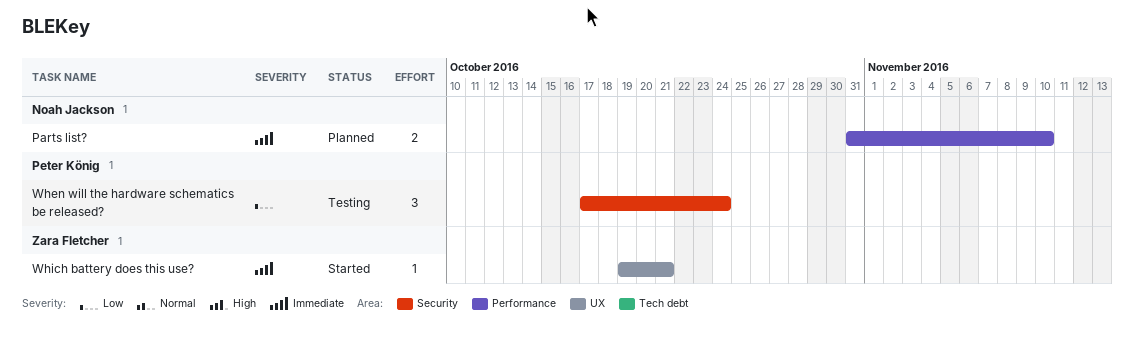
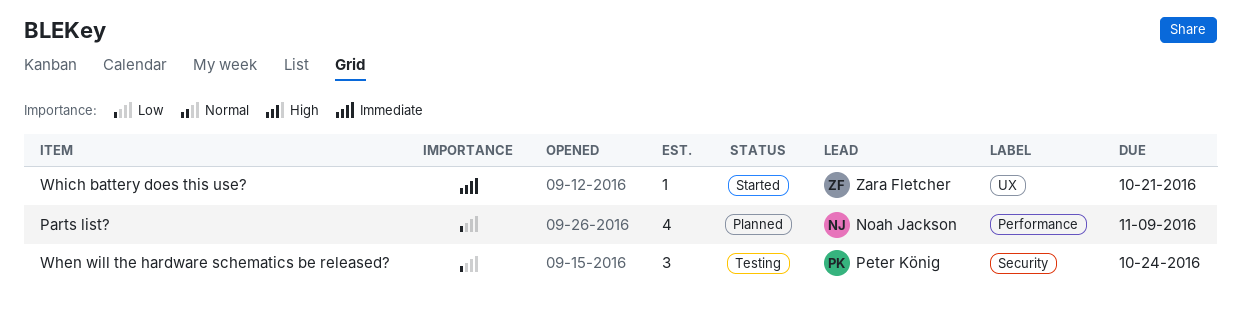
Parts list?, priority: Immediate -> Low
Parts list?, estimate: 2 -> 4
Parts list?, due: Nov 10 -> Nov 9

